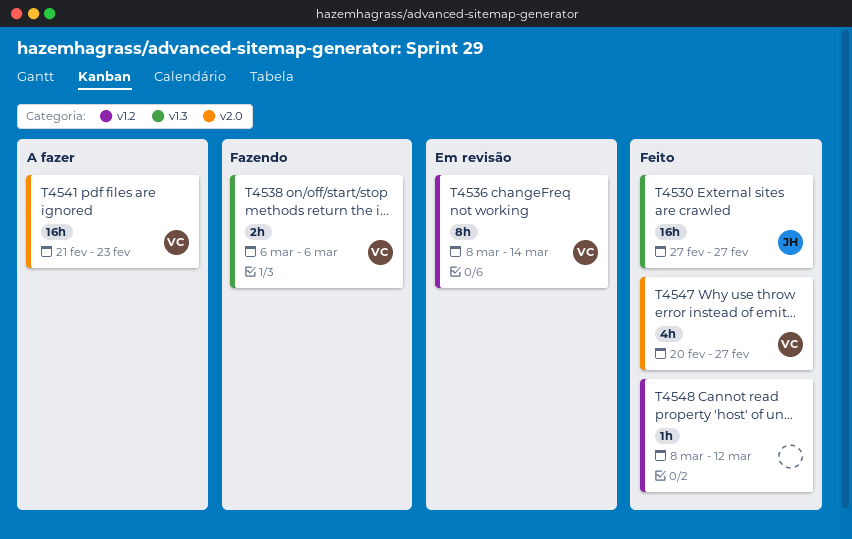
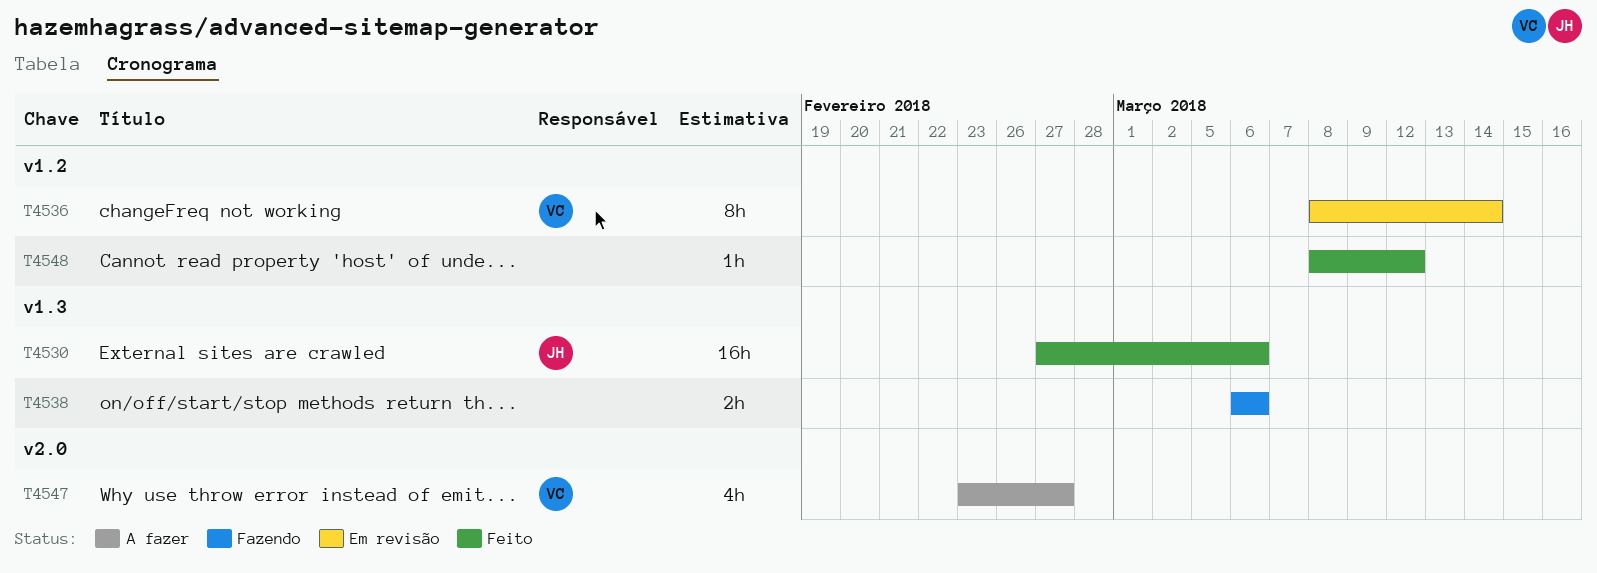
T4530, due: Feb 27 -> Mar 6
T4538, owner: VC -> none
T4541: present -> none
T4547, status: Feito -> A fazer
T4547, start: Feb 20 -> Feb 23

